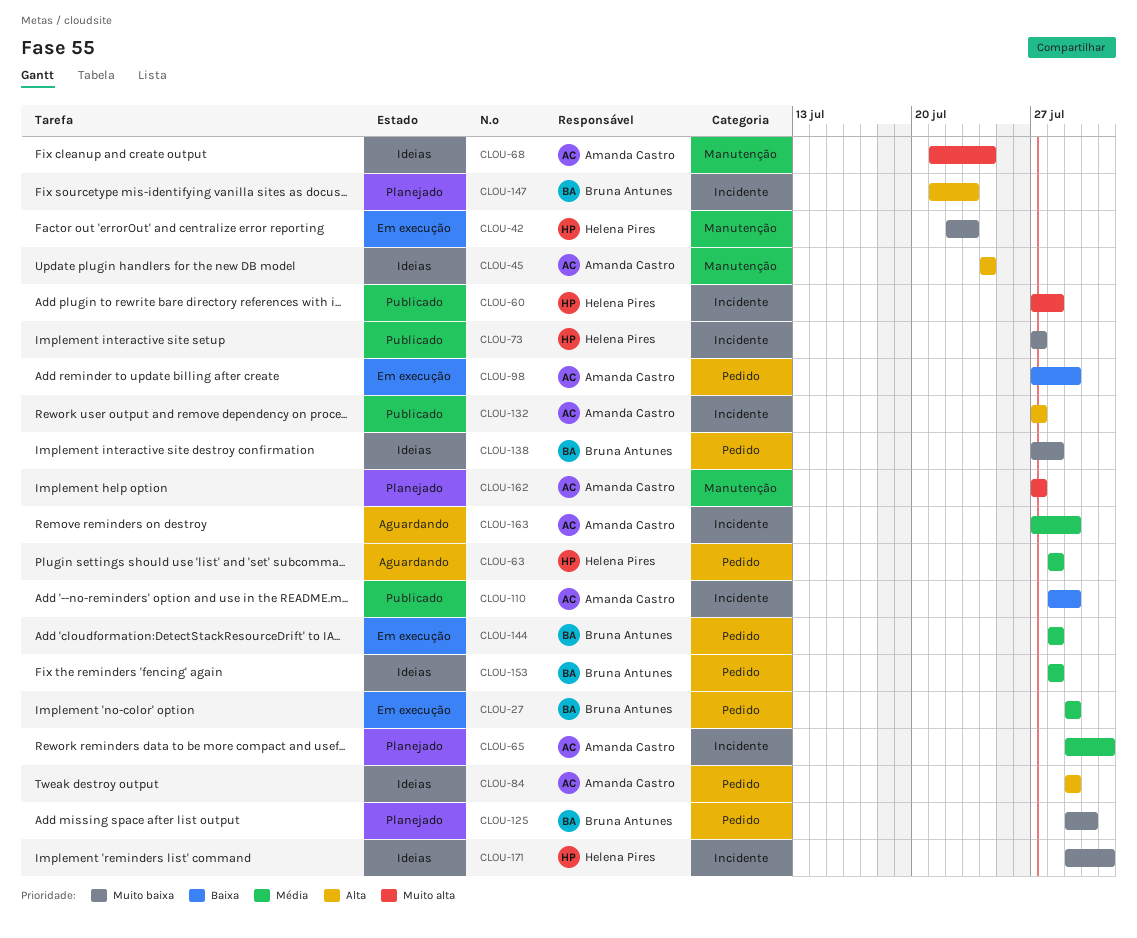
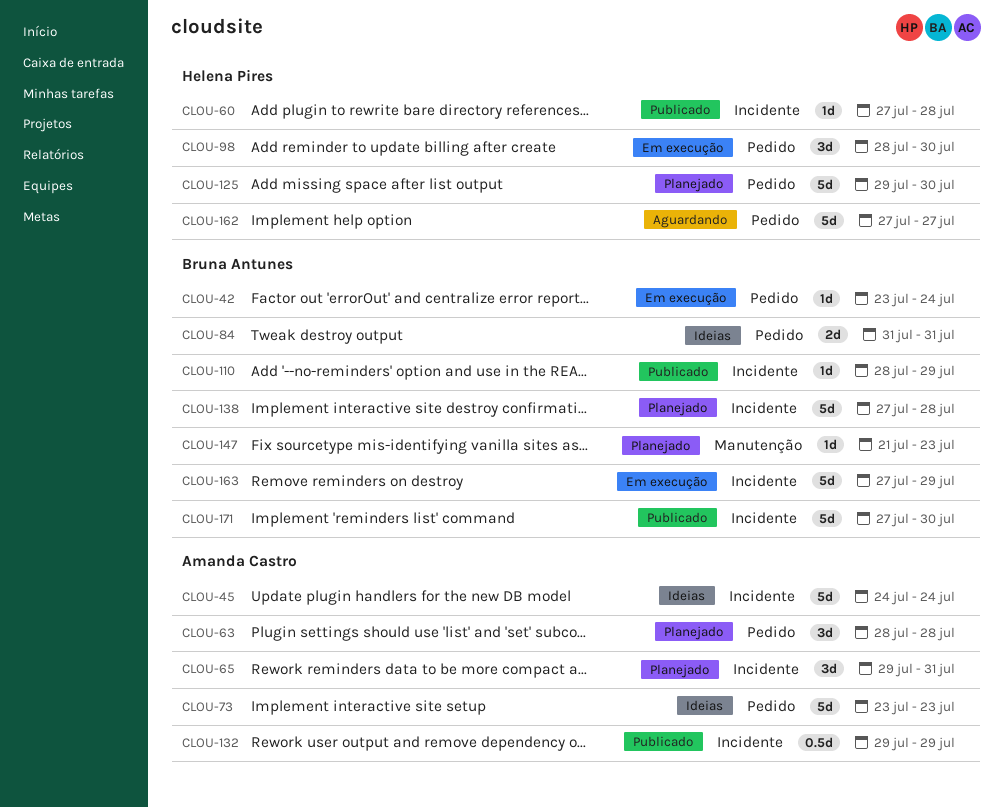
CLOU-27: present -> none
CLOU-42, owner: Helena Pires -> Bruna Antunes
CLOU-42, label: Manutenção -> Pedido
CLOU-42, start: Jul 22 -> Jul 23
CLOU-42, due: Jul 23 -> Jul 24
CLOU-45, label: Manutenção -> Incidente
CLOU-63, status: Aguardando -> Planejado
CLOU-63, owner: Helena Pires -> Amanda Castro
CLOU-68: present -> none
CLOU-73, status: Publicado -> Ideias
CLOU-73, owner: Helena Pires -> Amanda Castro
CLOU-73, label: Incidente -> Pedido
CLOU-73, start: Jul 27 -> Jul 23
CLOU-73, due: Jul 27 -> Jul 23
CLOU-84, owner: Amanda Castro -> Bruna Antunes
CLOU-84, start: Jul 29 -> Jul 31
CLOU-84, due: Jul 29 -> Jul 31
CLOU-98, owner: Amanda Castro -> Helena Pires
CLOU-98, start: Jul 27 -> Jul 28
CLOU-98, due: Jul 29 -> Jul 30
CLOU-110, owner: Amanda Castro -> Bruna Antunes
CLOU-125, owner: Bruna Antunes -> Helena Pires
CLOU-132, start: Jul 27 -> Jul 29
CLOU-132, due: Jul 27 -> Jul 29
CLOU-138, status: Ideias -> Planejado
CLOU-138, label: Pedido -> Incidente
CLOU-144: present -> none
CLOU-147, label: Incidente -> Manutenção
CLOU-153: present -> none
CLOU-162, status: Planejado -> Aguardando
CLOU-162, owner: Amanda Castro -> Helena Pires
CLOU-162, label: Manutenção -> Pedido
CLOU-163, status: Aguardando -> Em execução
CLOU-163, owner: Amanda Castro -> Bruna Antunes
CLOU-171, status: Ideias -> Publicado
CLOU-171, owner: Helena Pires -> Bruna Antunes
CLOU-171, start: Jul 29 -> Jul 27
CLOU-171, due: Jul 31 -> Jul 30

